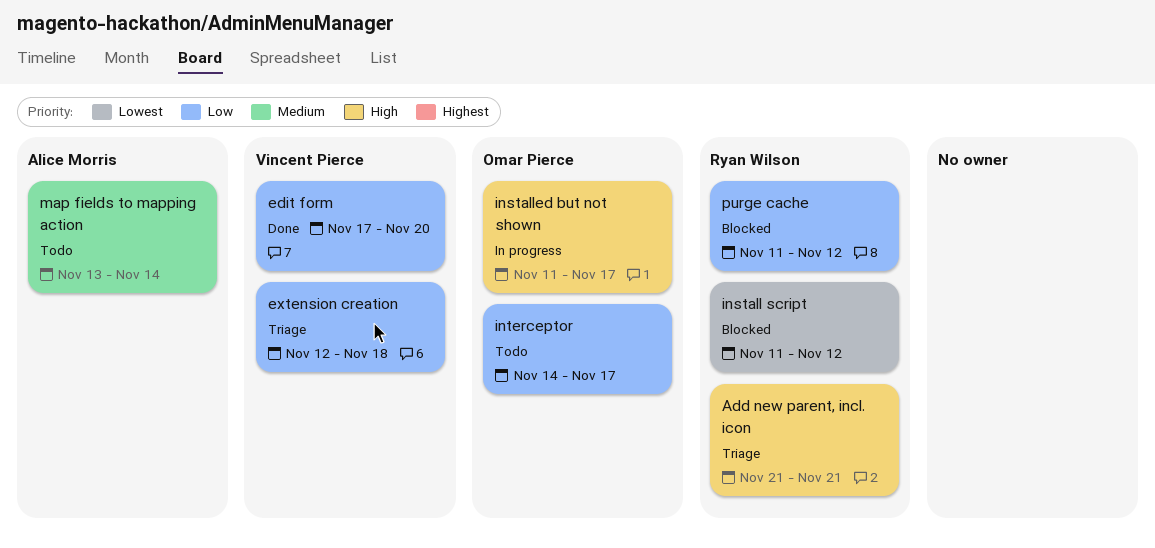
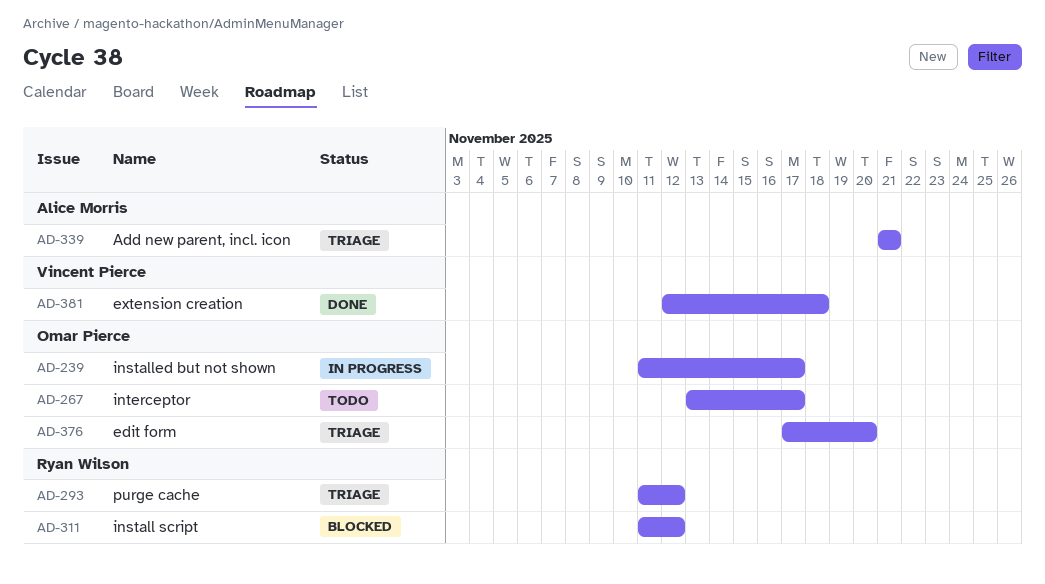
Add new parent, incl. icon, owner: Ryan Wilson -> Alice Morris
edit form, status: Done -> Triage
edit form, owner: Vincent Pierce -> Omar Pierce
extension creation, status: Triage -> Done
interceptor, start: Nov 14 -> Nov 13
map fields to mapping action: present -> none
purge cache, status: Blocked -> Triage

